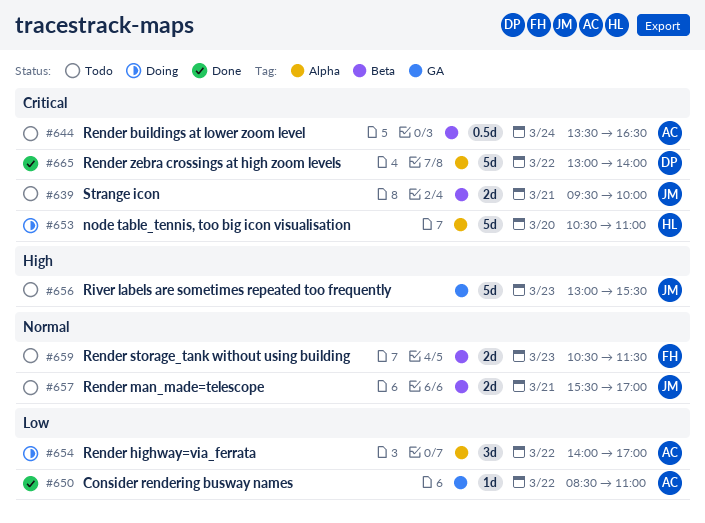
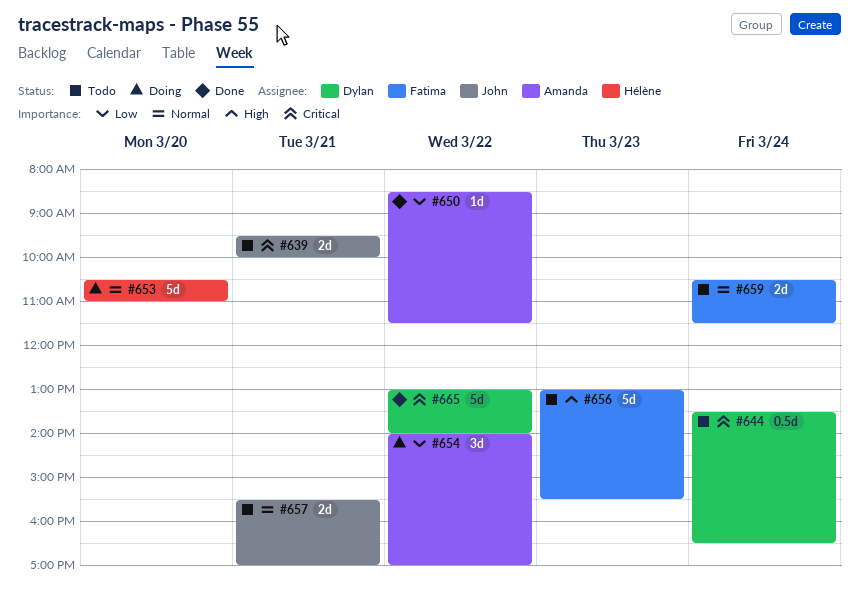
#644, owner: Amanda -> Dylan
#650, ends: 11:00 -> 11:30
#653, priority: Critical -> Normal
#656, owner: John -> Fatima
#659, day: Mar 23 -> Mar 24

